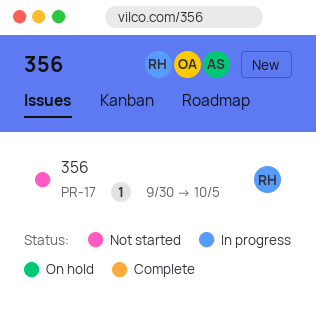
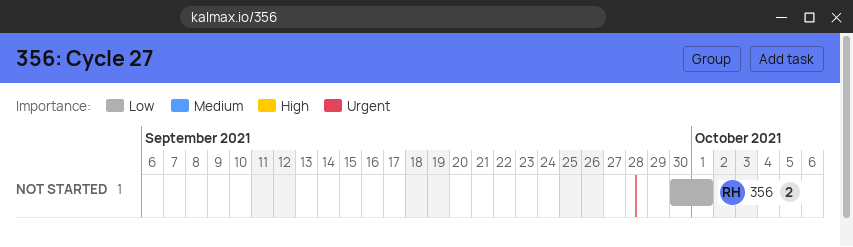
356, estimate: 1 -> 2
356, due: Oct 5 -> Oct 1

